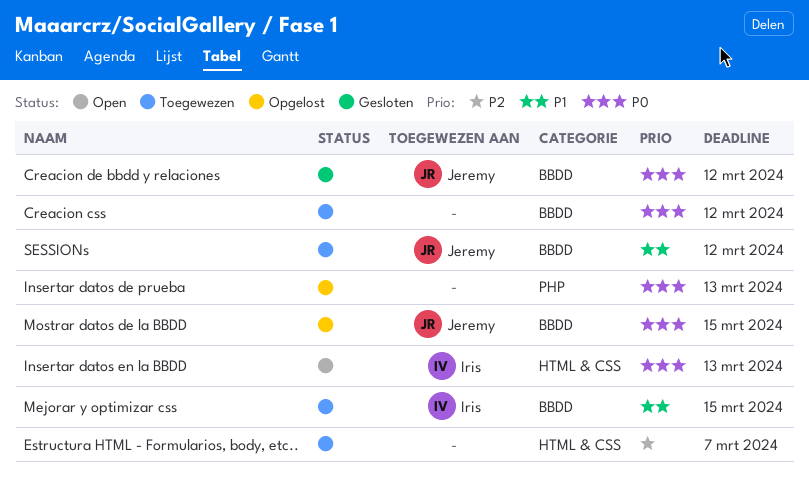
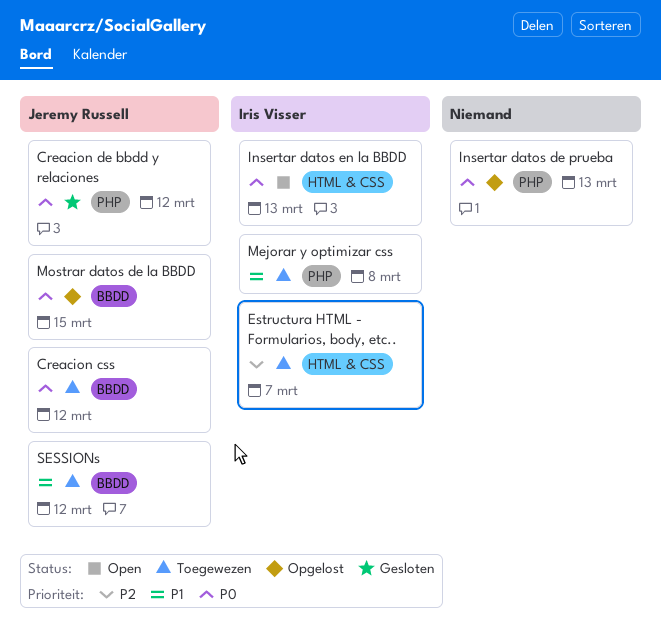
Creacion css, owner: none -> Jeremy Russell
Creacion de bbdd y relaciones, label: BBDD -> PHP
Estructura HTML - Formularios, body, etc.., owner: none -> Iris Visser
Mejorar y optimizar css, label: BBDD -> PHP
Mejorar y optimizar css, due: Mar 15 -> Mar 8

